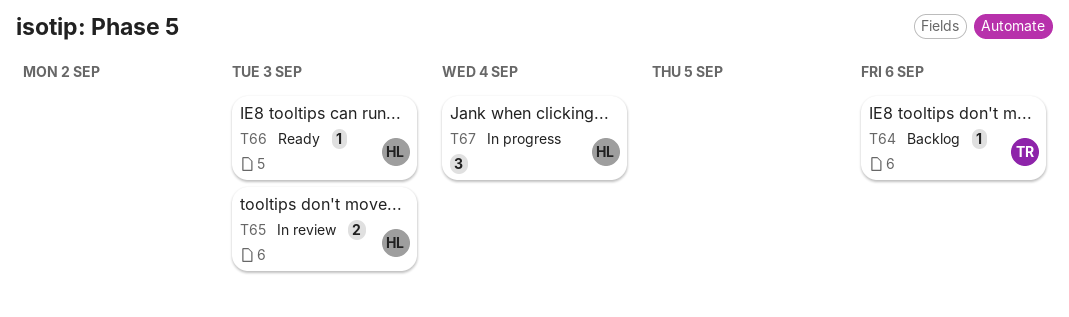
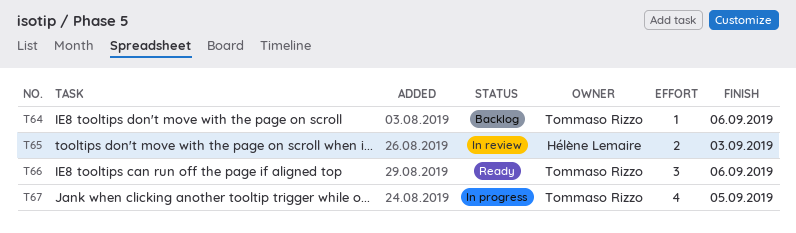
T66, owner: Hélène Lemaire -> Tommaso Rizzo
T66, estimate: 1 -> 3
T66, due: Sep 3 -> Sep 6
T67, owner: Hélène Lemaire -> Tommaso Rizzo
T67, estimate: 3 -> 4
T67, due: Sep 4 -> Sep 5

